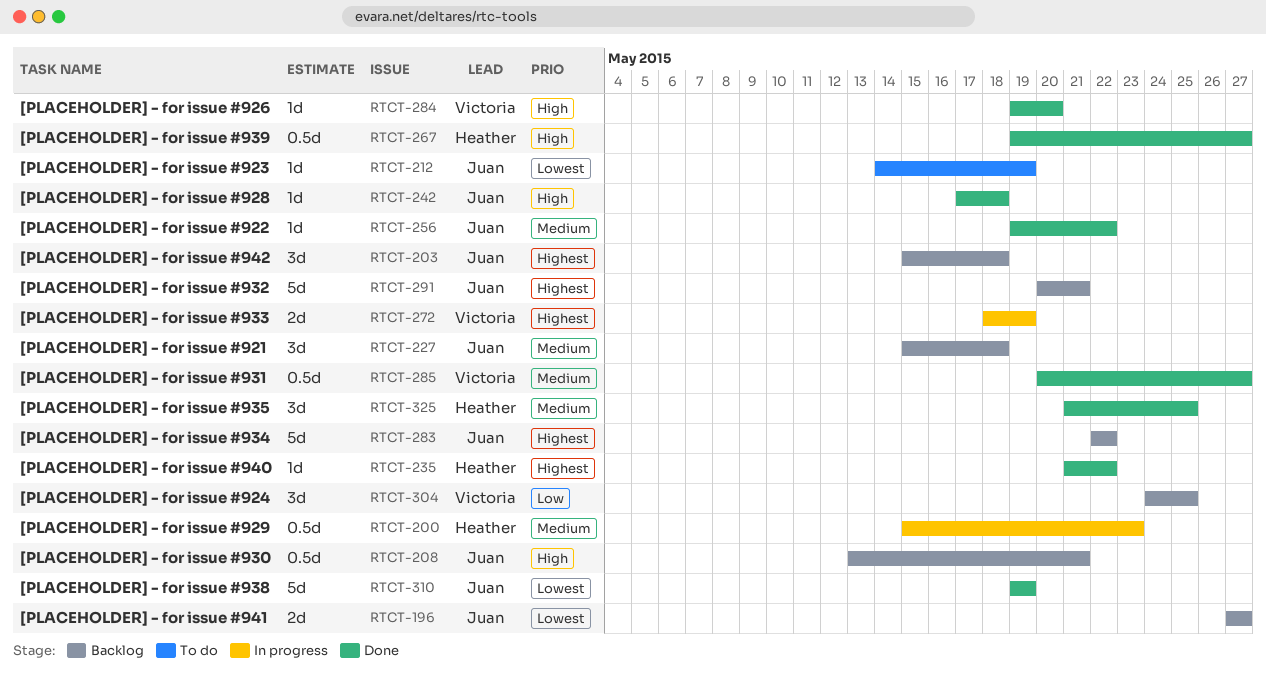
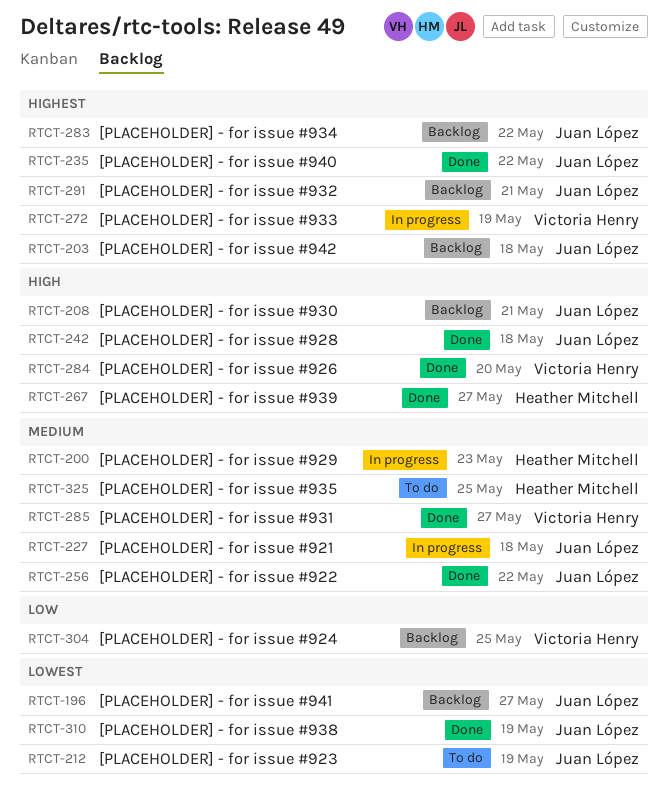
RTCT-227, status: Backlog -> In progress
RTCT-235, owner: Heather Mitchell -> Juan López
RTCT-325, status: Done -> To do

